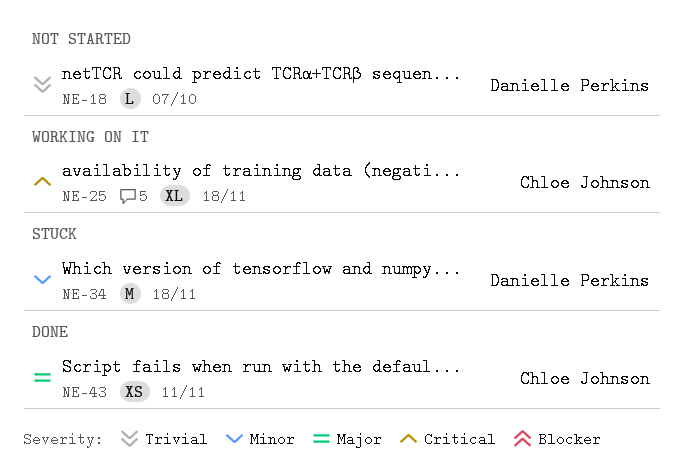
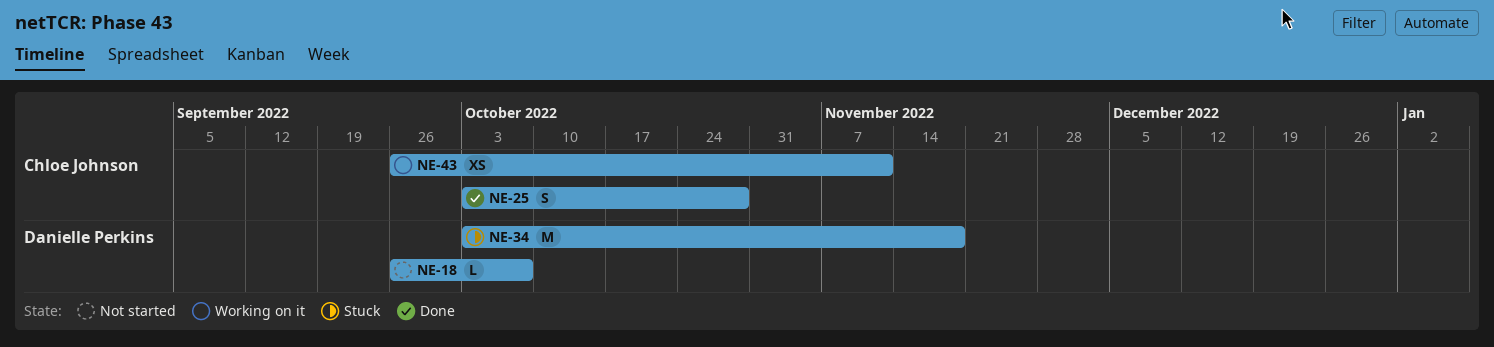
NE-25, status: Working on it -> Done
NE-25, estimate: XL -> S
NE-25, due: Nov 18 -> Oct 28
NE-43, status: Done -> Working on it

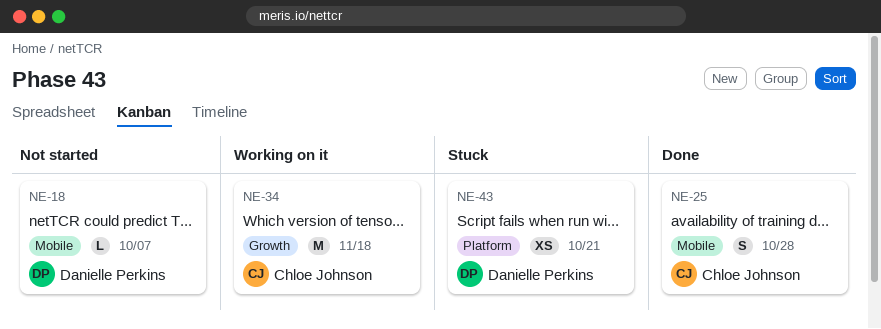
NE-34, status: Stuck -> Working on it
NE-34, owner: Danielle Perkins -> Chloe Johnson
NE-43, status: Working on it -> Stuck
NE-43, owner: Chloe Johnson -> Danielle Perkins
NE-43, due: Nov 11 -> Oct 21

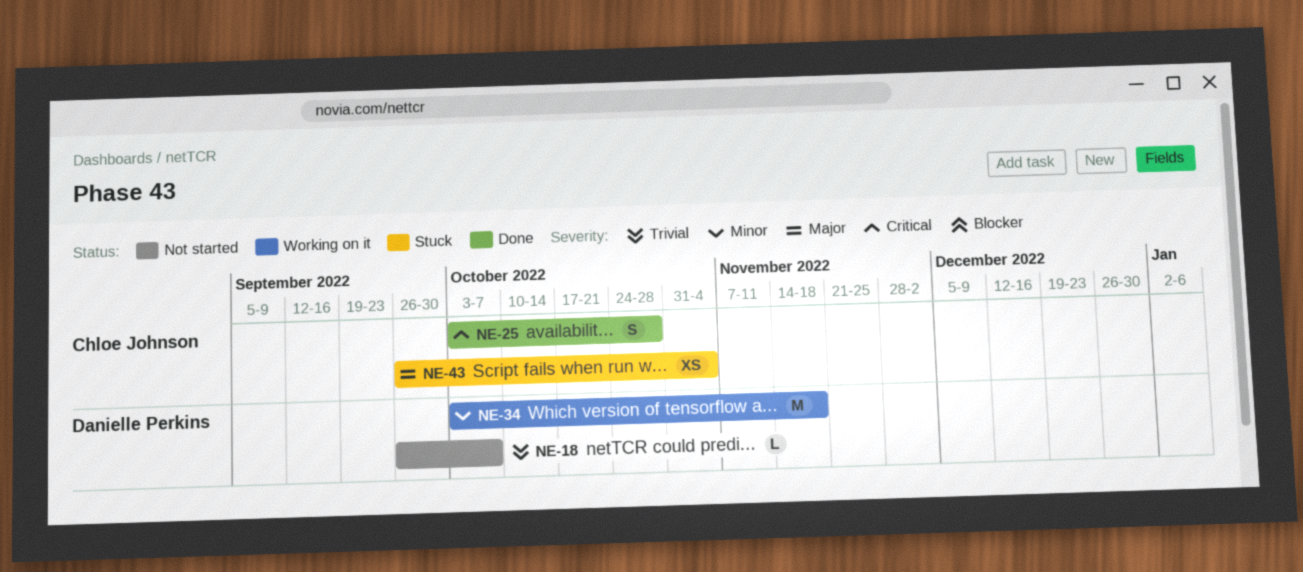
NE-34, owner: Chloe Johnson -> Danielle Perkins
NE-43, owner: Danielle Perkins -> Chloe Johnson
NE-43, due: Oct 21 -> Nov 4

